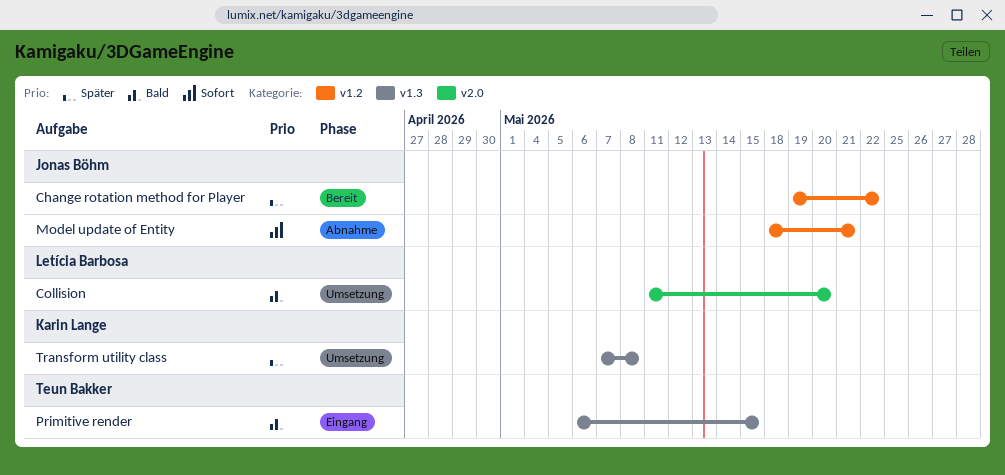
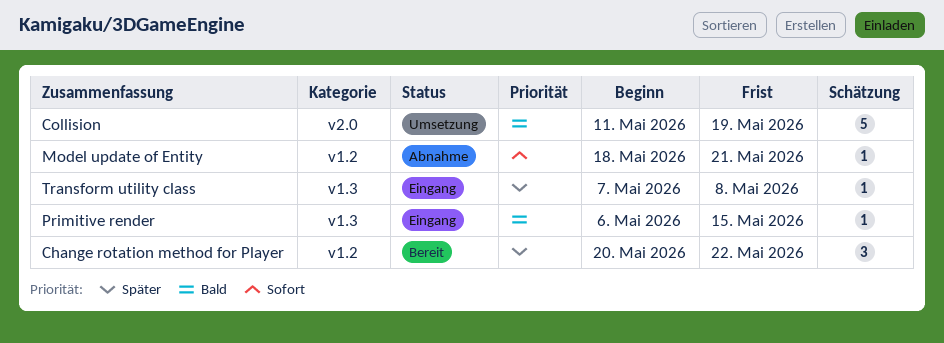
Change rotation method for Player, start: May 19 -> May 20
Collision, due: May 20 -> May 19
Transform utility class, status: Umsetzung -> Eingang

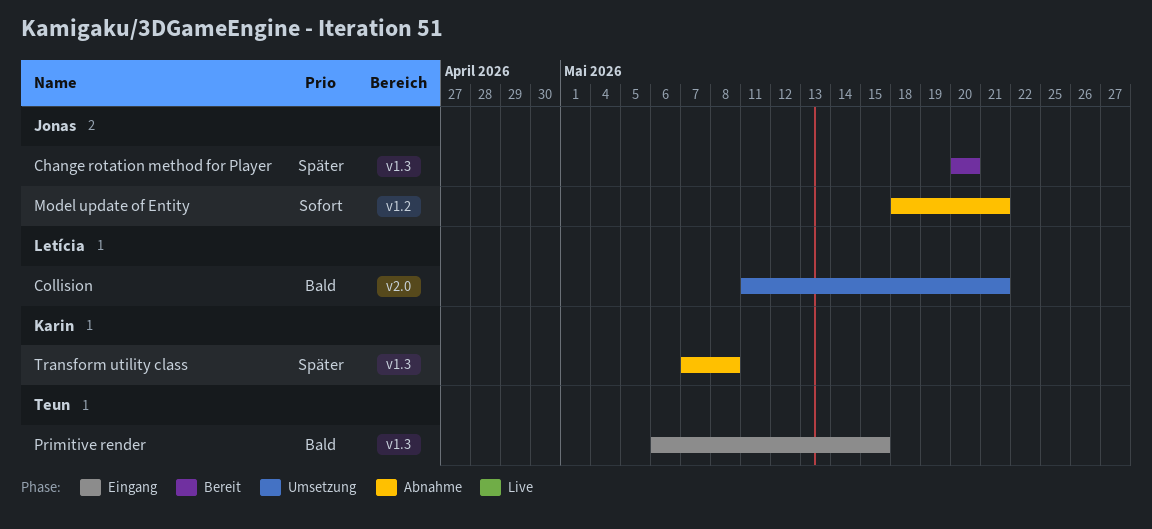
Change rotation method for Player, label: v1.2 -> v1.3
Change rotation method for Player, due: May 22 -> May 20
Collision, due: May 19 -> May 21
Transform utility class, status: Eingang -> Abnahme

